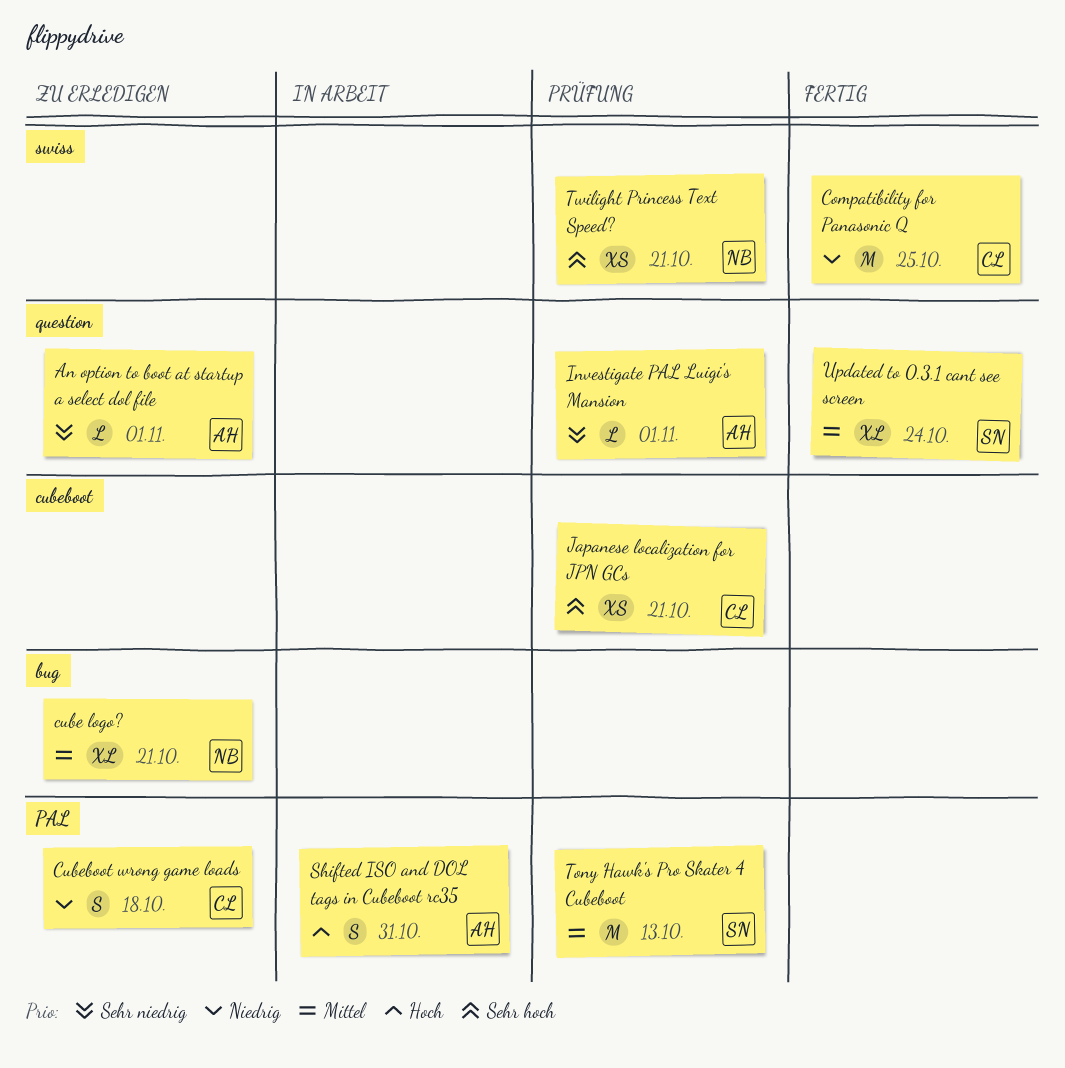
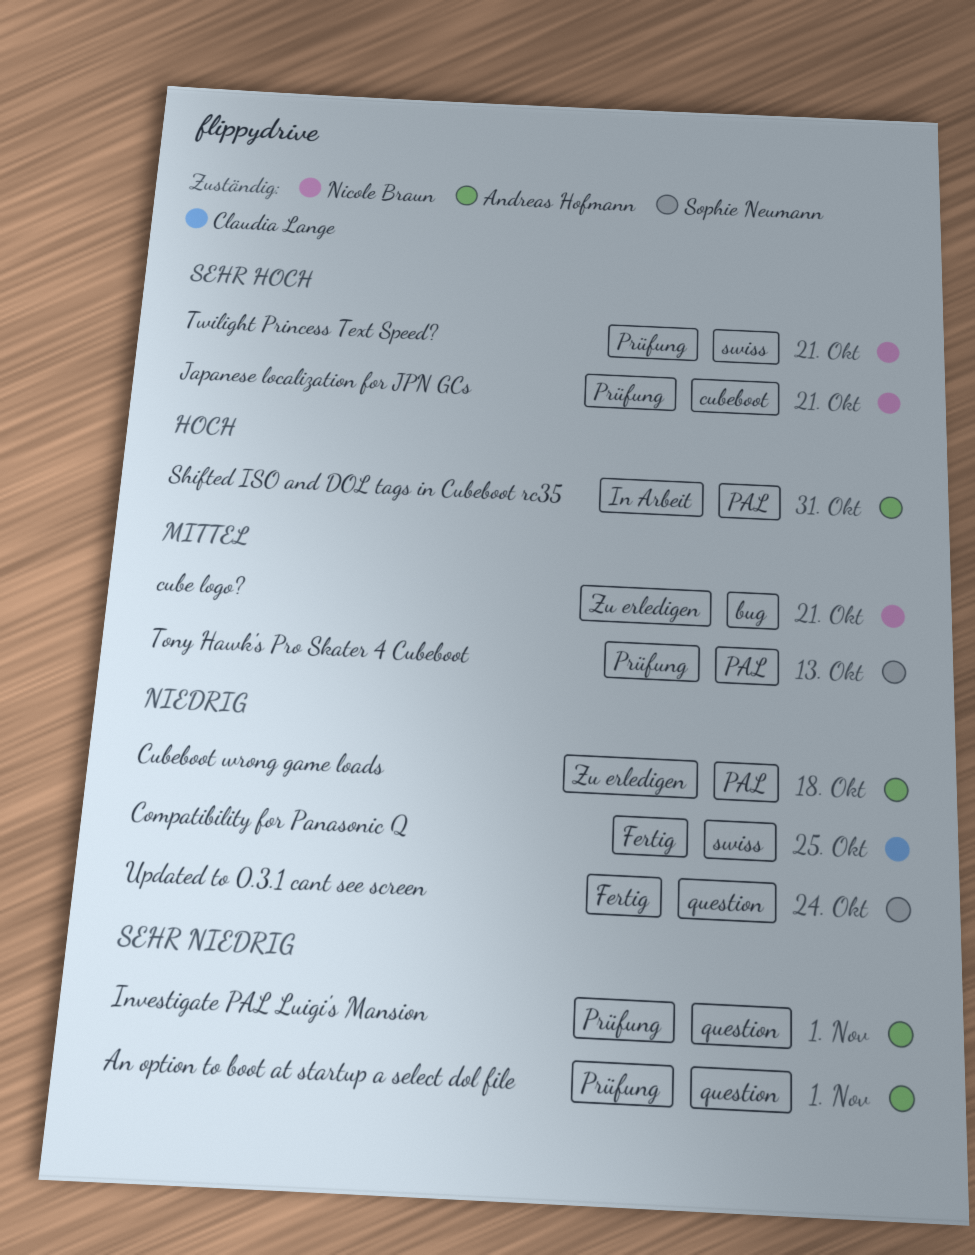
An option to boot at startup a select dol file, status: Zu erledigen -> Prüfung
Cubeboot wrong game loads, owner: Claudia Lange -> Andreas Hofmann
Japanese localization for JPN GCs, owner: Claudia Lange -> Nicole Braun
Updated to 0.3.1 cant see screen, priority: Mittel -> Niedrig

